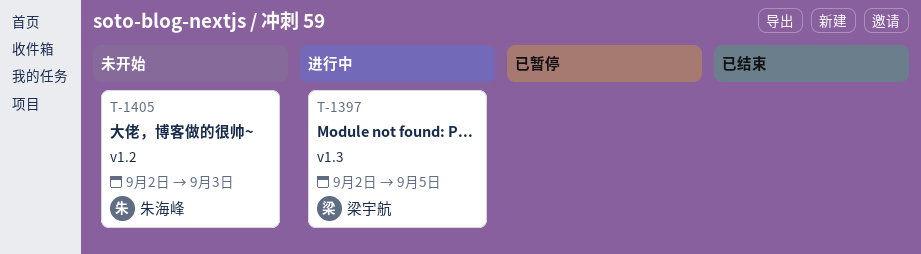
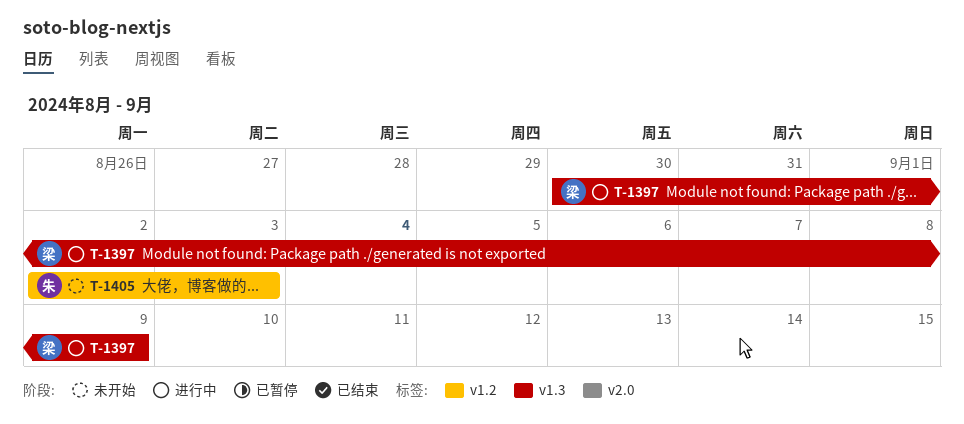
T-1397, start: Sep 2 -> Aug 30
T-1397, due: Sep 5 -> Sep 9

